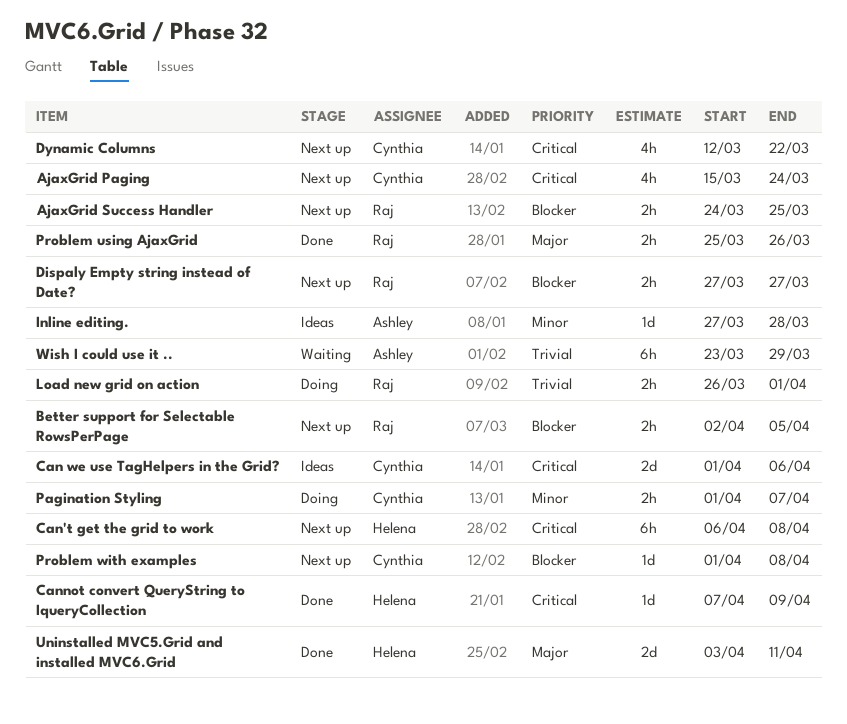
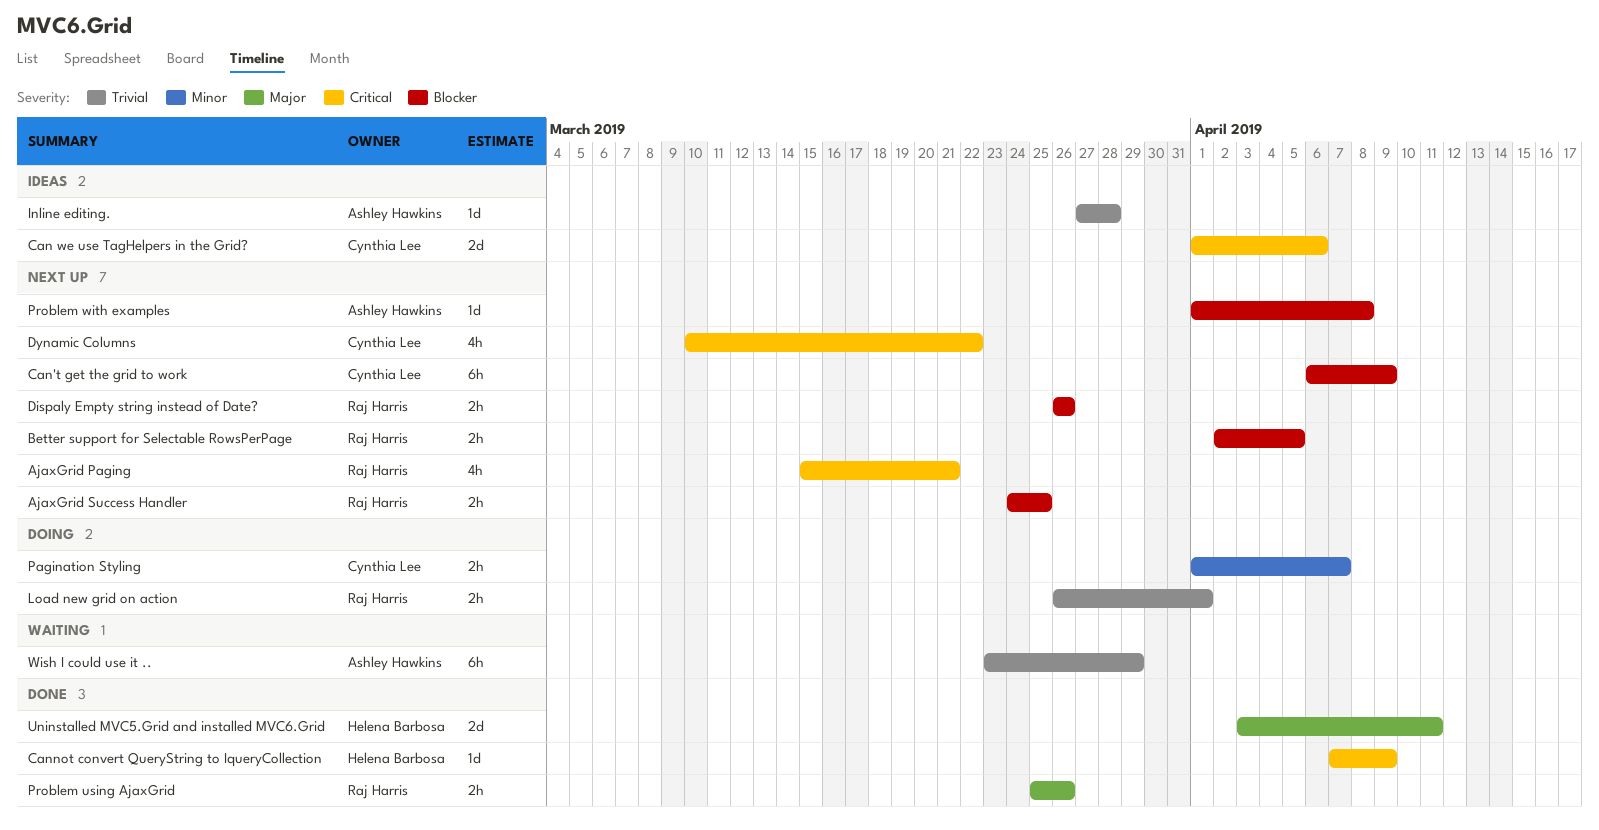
AjaxGrid Paging, owner: Cynthia Lee -> Raj Harris
AjaxGrid Paging, due: Mar 24 -> Mar 21
Can't get the grid to work, owner: Helena Barbosa -> Cynthia Lee
Can't get the grid to work, priority: Critical -> Blocker
Can't get the grid to work, due: Apr 8 -> Apr 9
Dispaly Empty string instead of Date?, start: Mar 27 -> Mar 26
Dispaly Empty string instead of Date?, due: Mar 27 -> Mar 26
Dynamic Columns, start: Mar 12 -> Mar 10
Inline editing., priority: Minor -> Trivial
Problem with examples, owner: Cynthia Lee -> Ashley Hawkins

